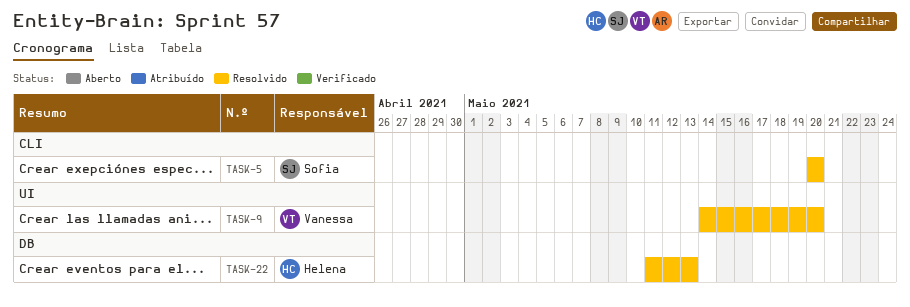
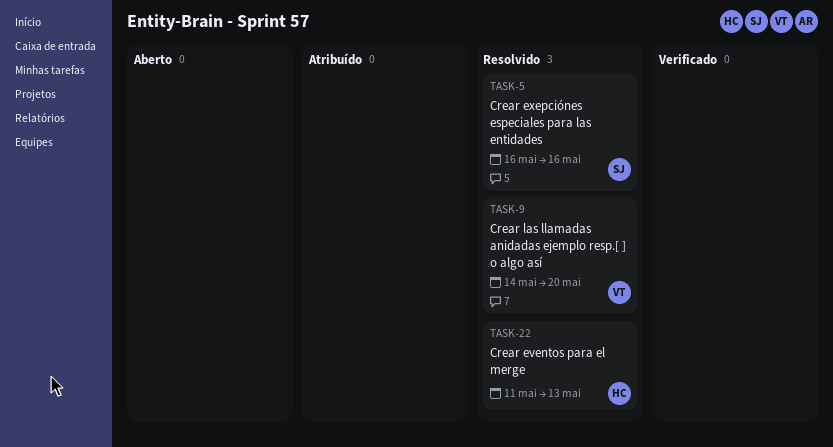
TASK-5, start: May 20 -> May 16
TASK-5, due: May 20 -> May 16

